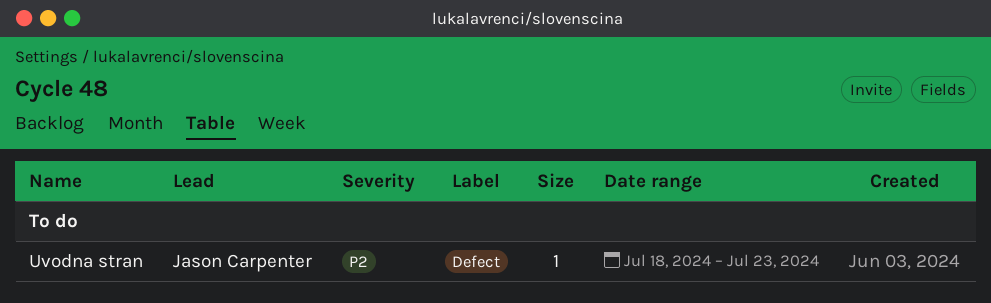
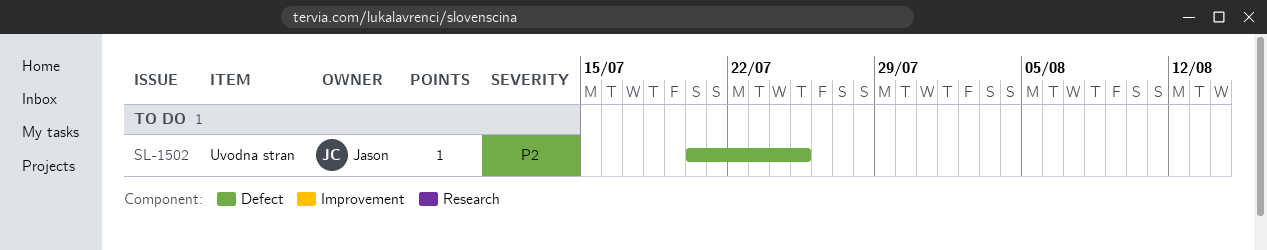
Uvodna stran, start: Jul 18 -> Jul 20
Uvodna stran, due: Jul 23 -> Jul 25

